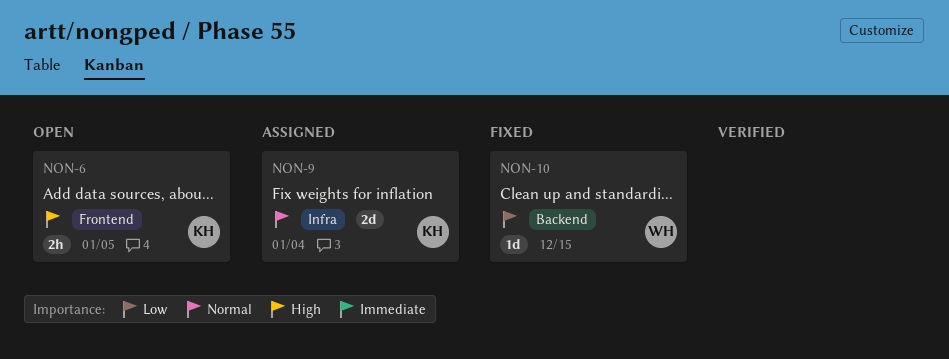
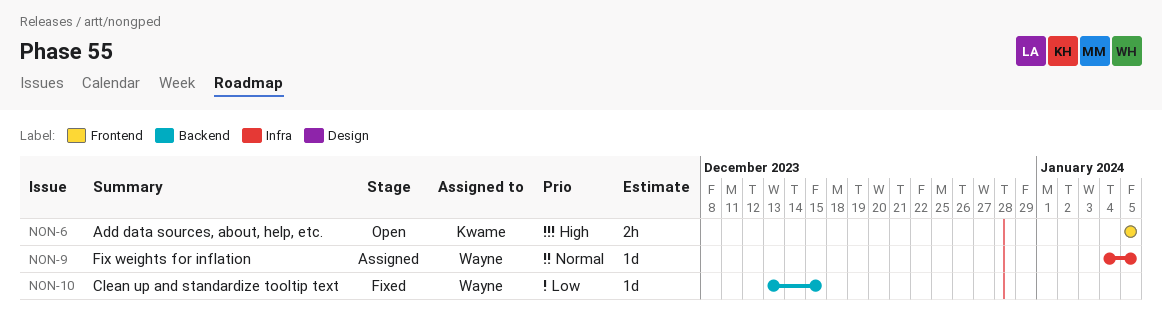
NON-9, owner: Kwame -> Wayne
NON-9, estimate: 2d -> 1d
NON-9, due: Jan 4 -> Jan 5

